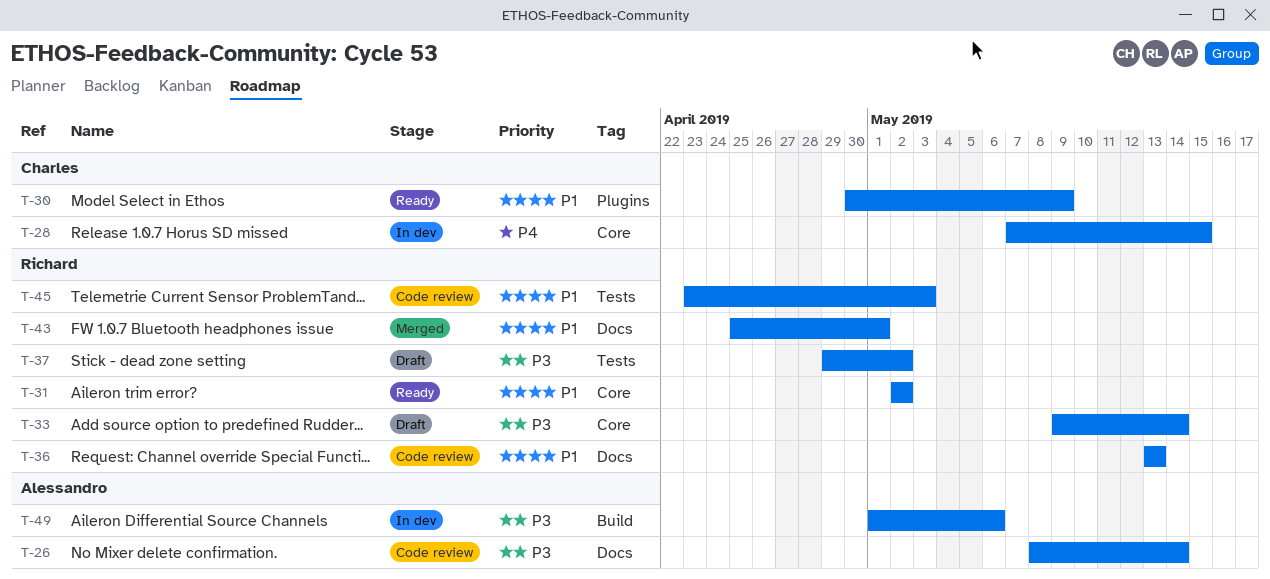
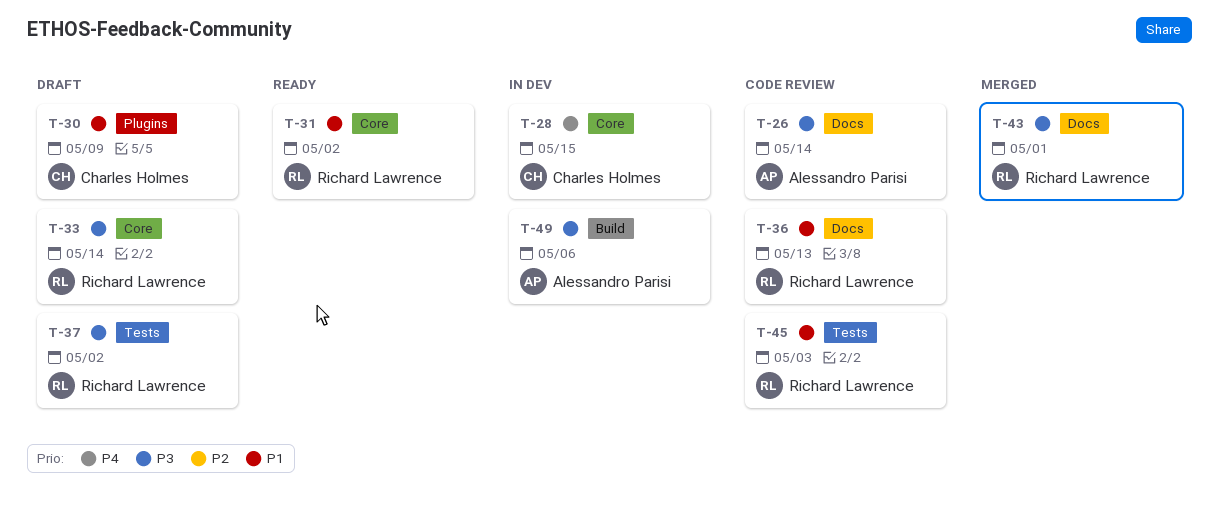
T-30, status: Ready -> Draft
T-43, priority: P1 -> P3

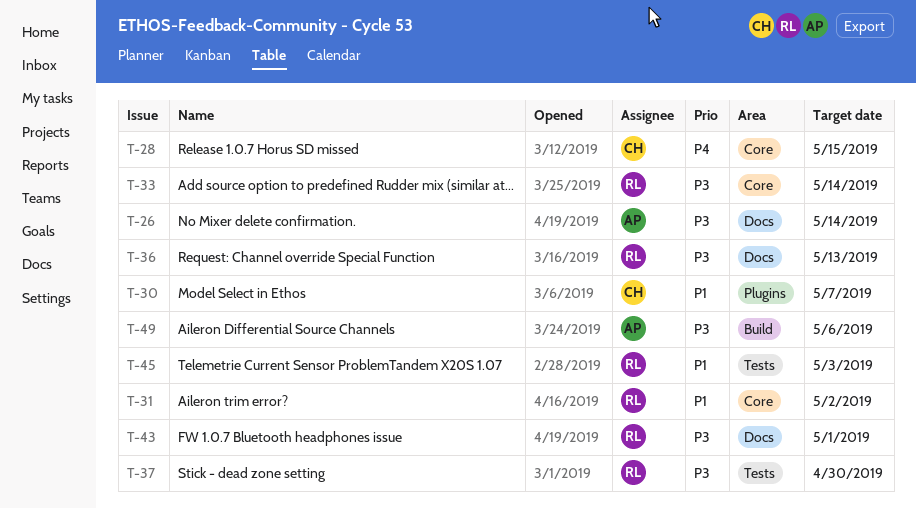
T-30, due: May 9 -> May 7
T-36, priority: P1 -> P3
T-37, due: May 2 -> Apr 30

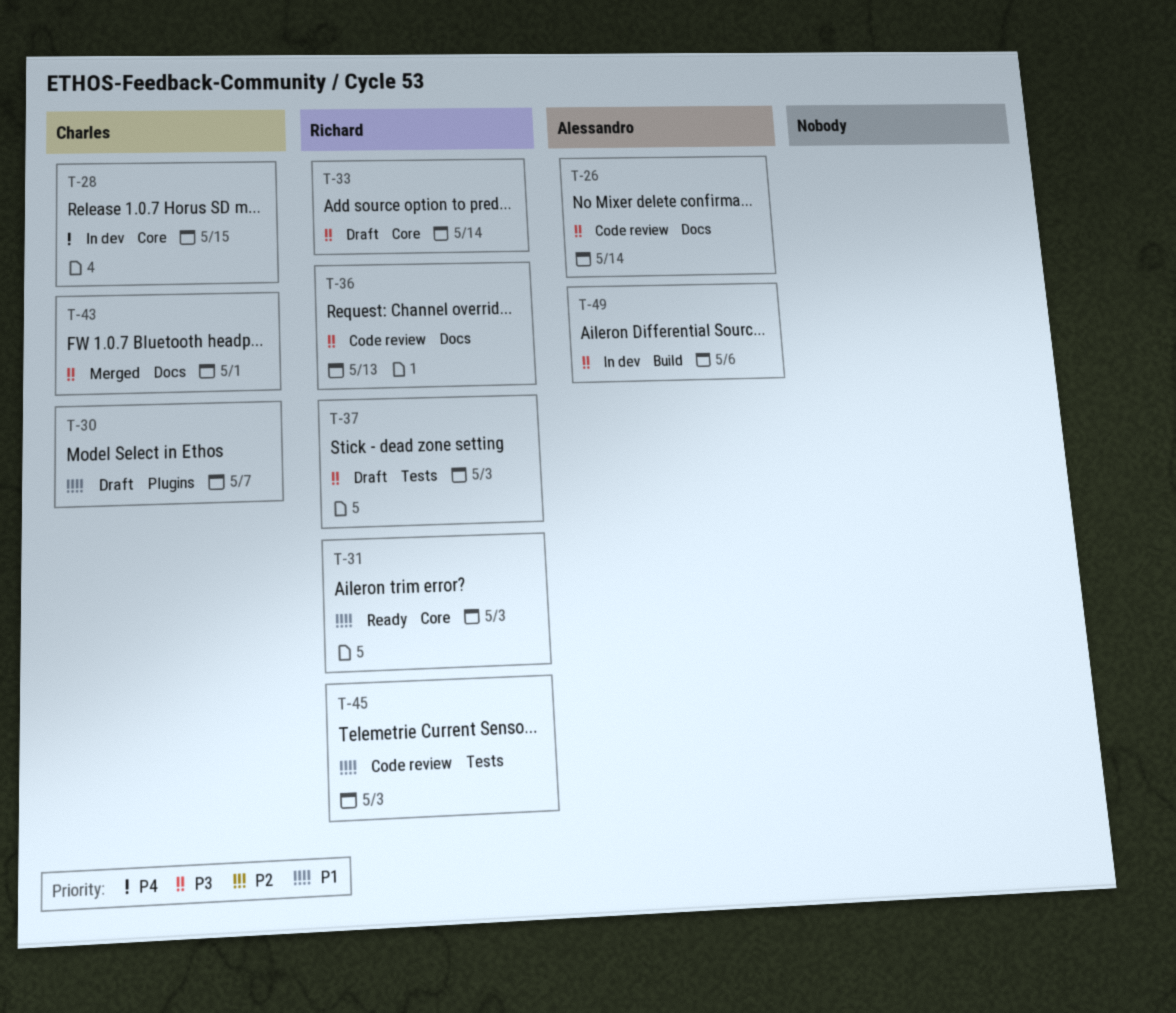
T-31, due: May 2 -> May 3
T-37, due: Apr 30 -> May 3
T-43, owner: Richard -> Charles

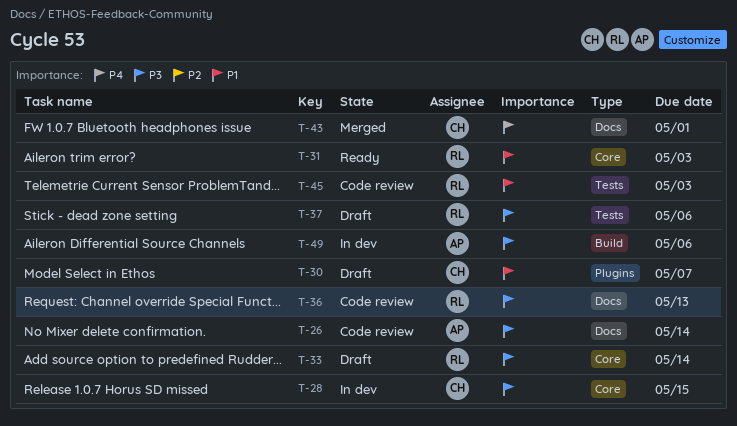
T-28, priority: P4 -> P3
T-37, due: May 3 -> May 6
T-43, priority: P3 -> P4

